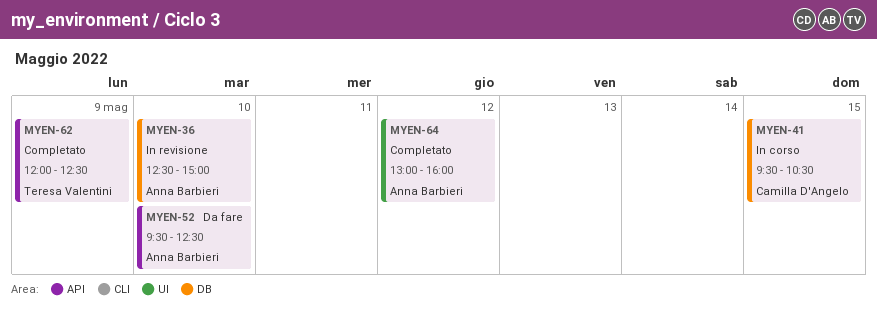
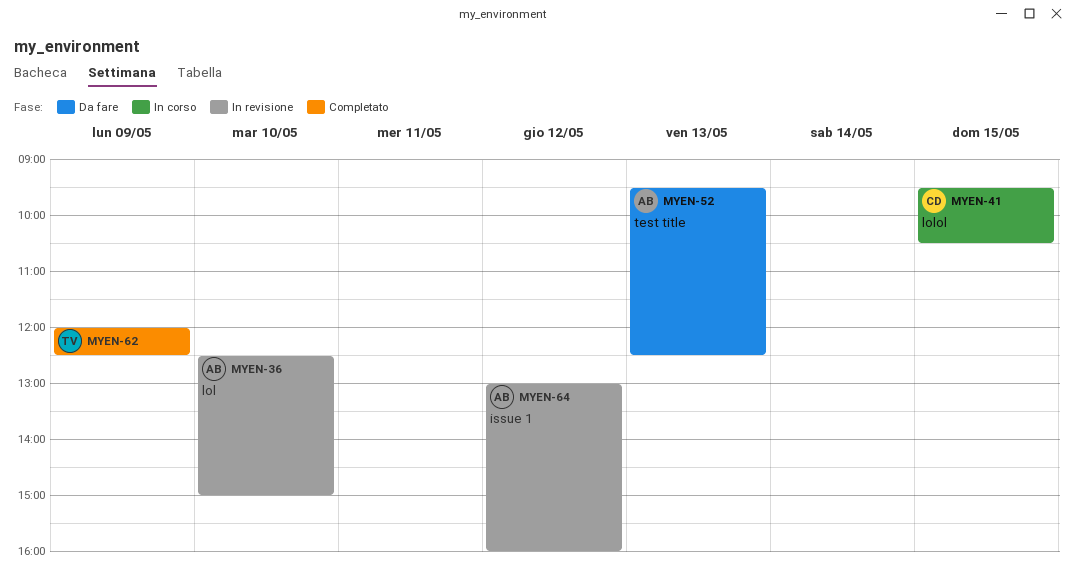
MYEN-52, day: May 10 -> May 13
MYEN-64, status: Completato -> In revisione

